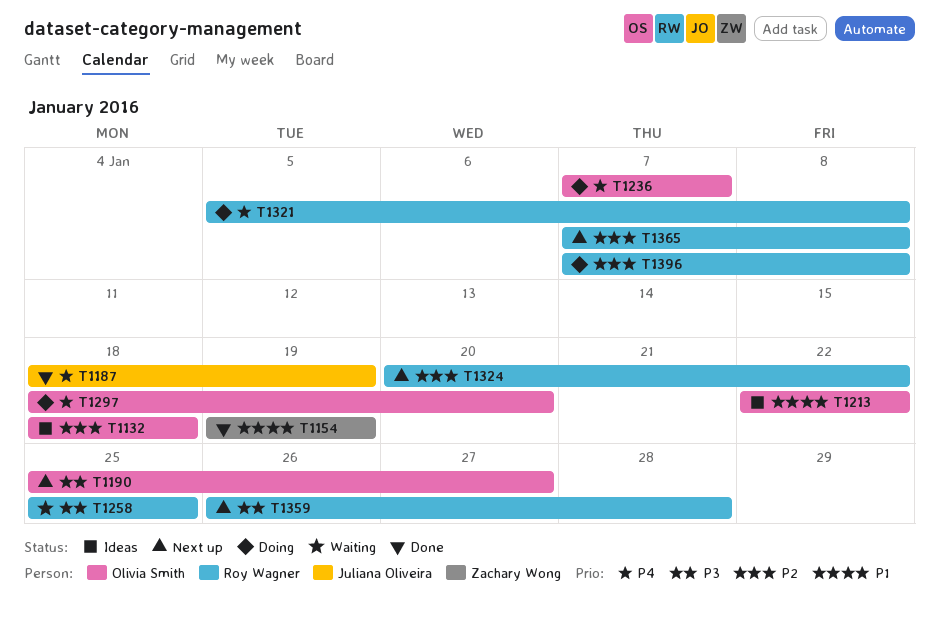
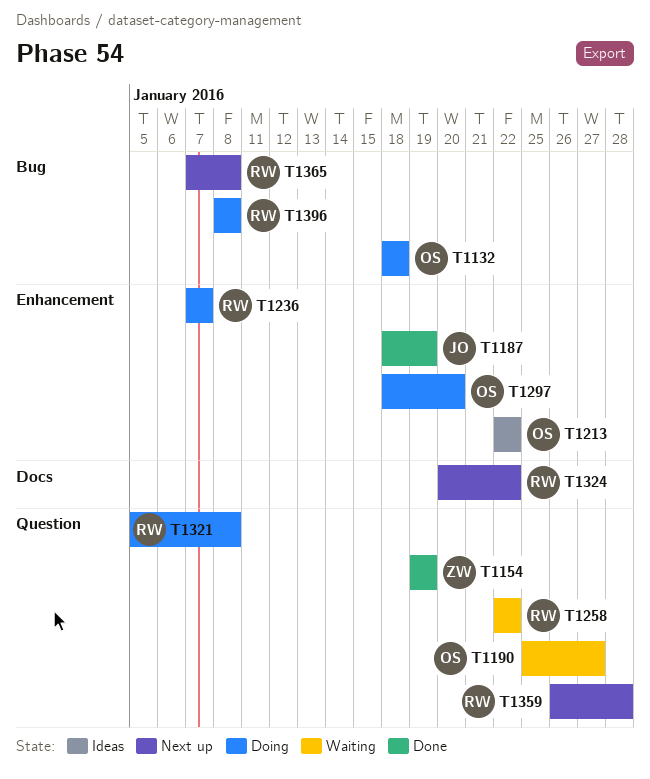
T1132, status: Ideas -> Doing
T1190, status: Next up -> Waiting
T1236, owner: Olivia Smith -> Roy Wagner
T1258, start: Jan 25 -> Jan 22
T1258, due: Jan 25 -> Jan 22
T1396, start: Jan 7 -> Jan 8

